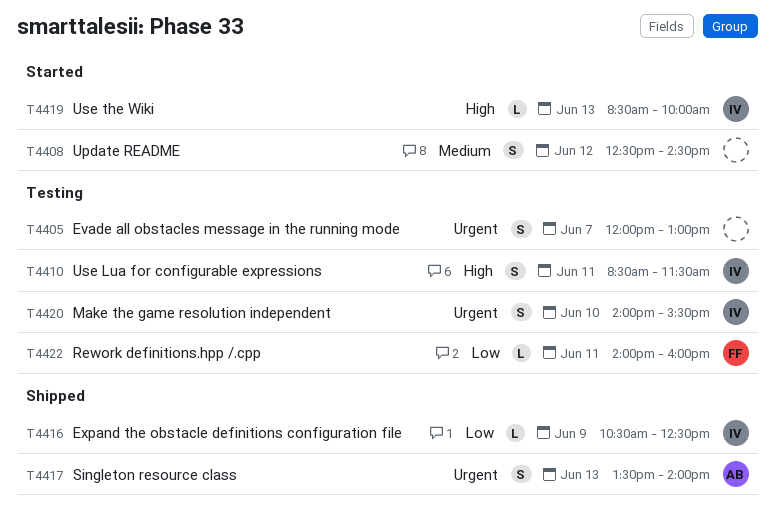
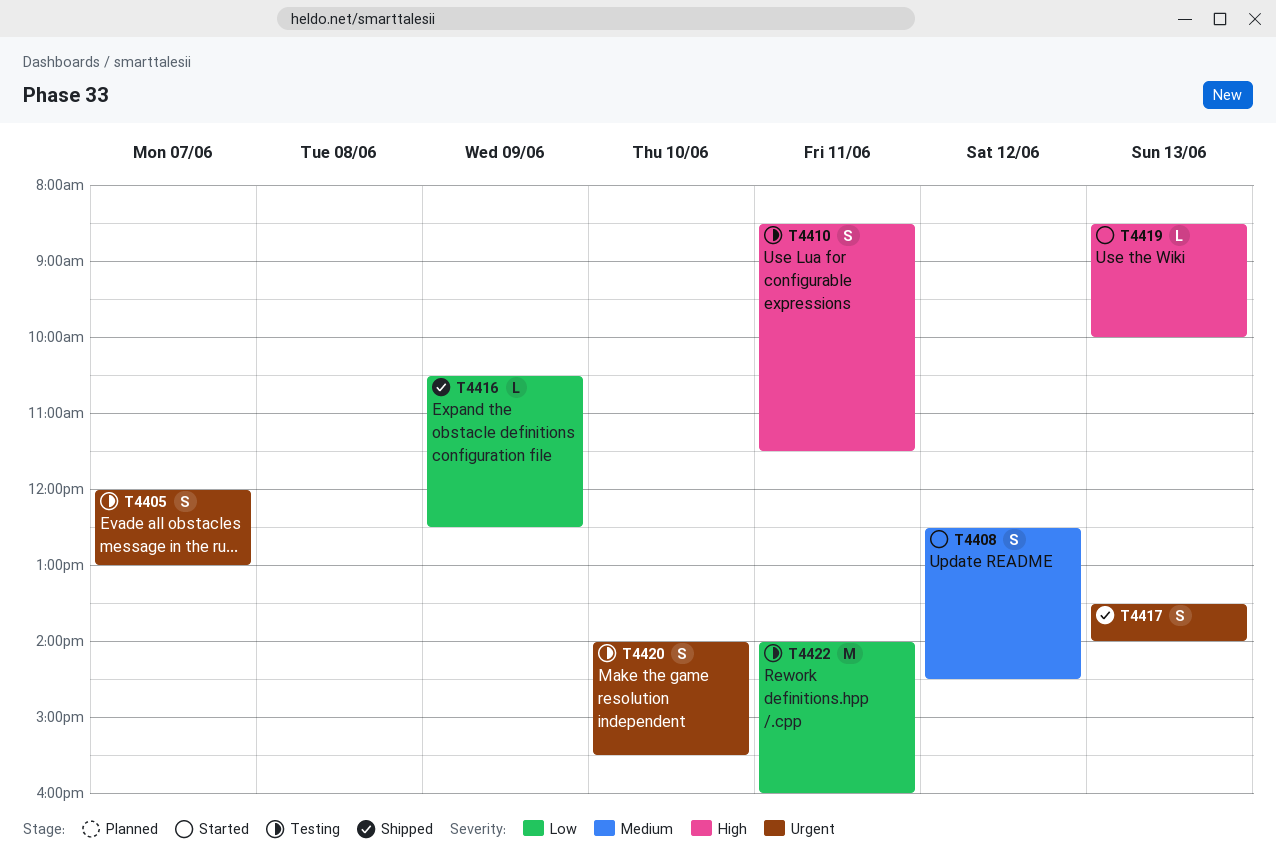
T4422, estimate: L -> M

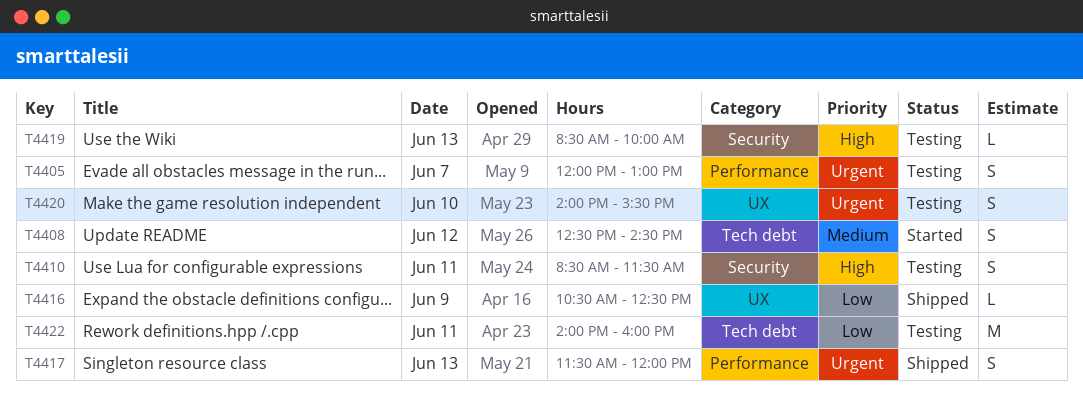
T4417, begins: 13:30 -> 11:30
T4417, ends: 14:00 -> 12:00
T4419, status: Started -> Testing

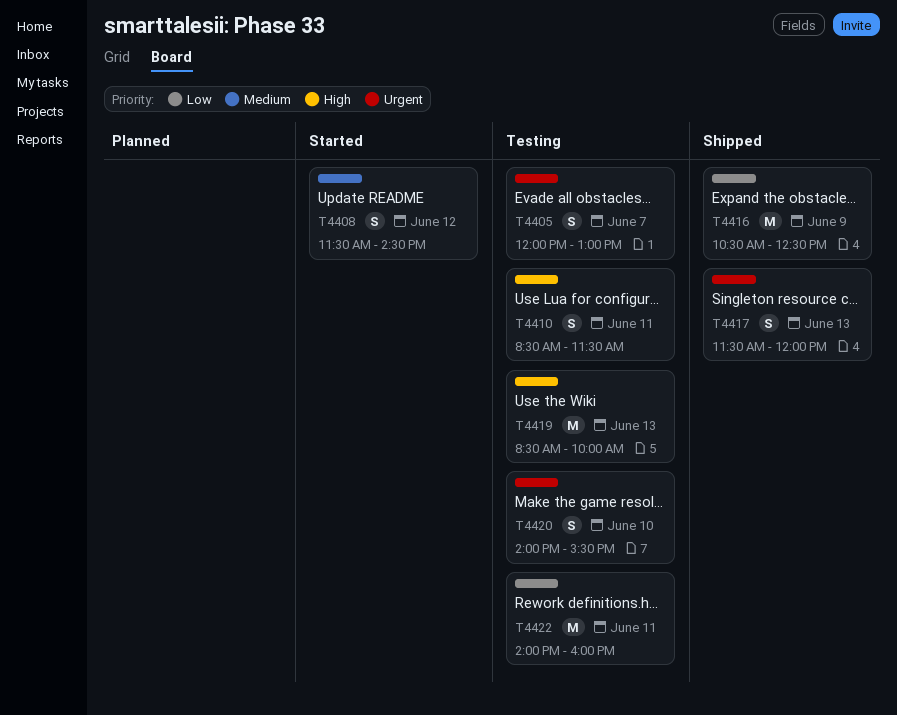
T4408, begins: 12:30 -> 11:30
T4416, estimate: L -> M
T4419, estimate: L -> M

